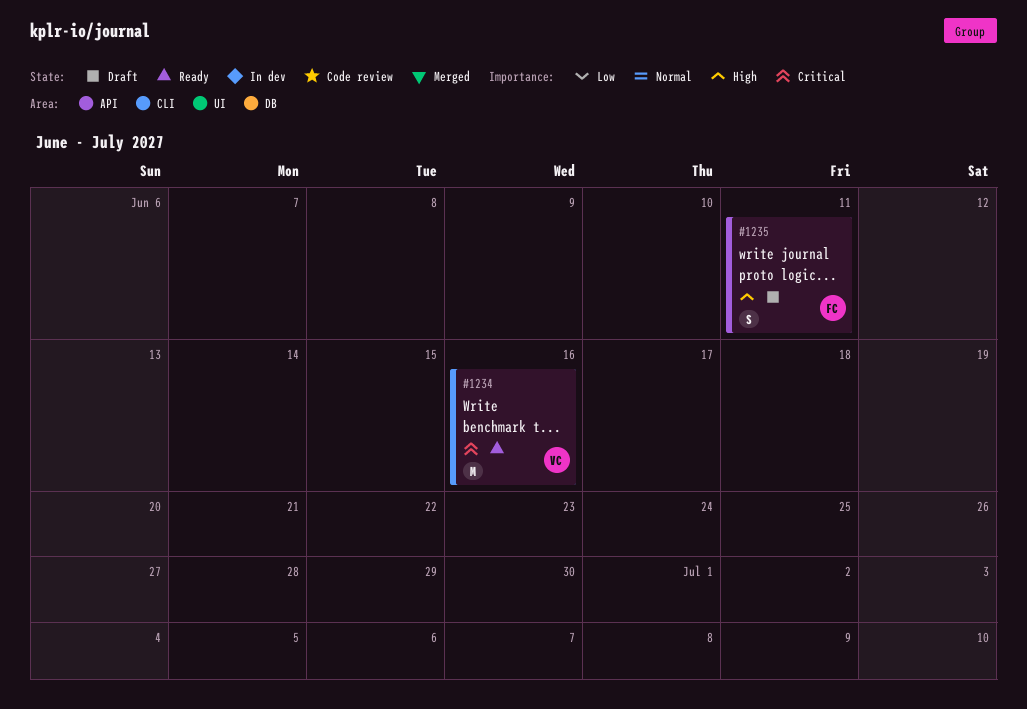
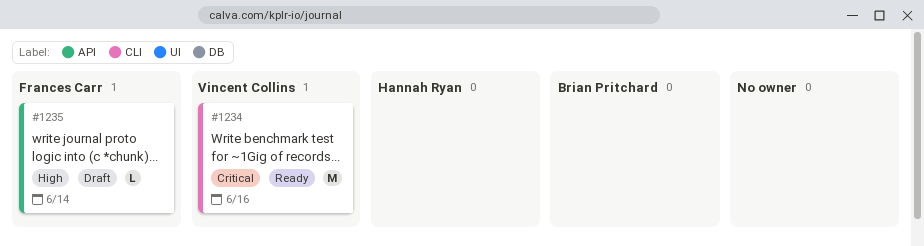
#1235, estimate: S -> L
#1235, due: Jun 11 -> Jun 14

